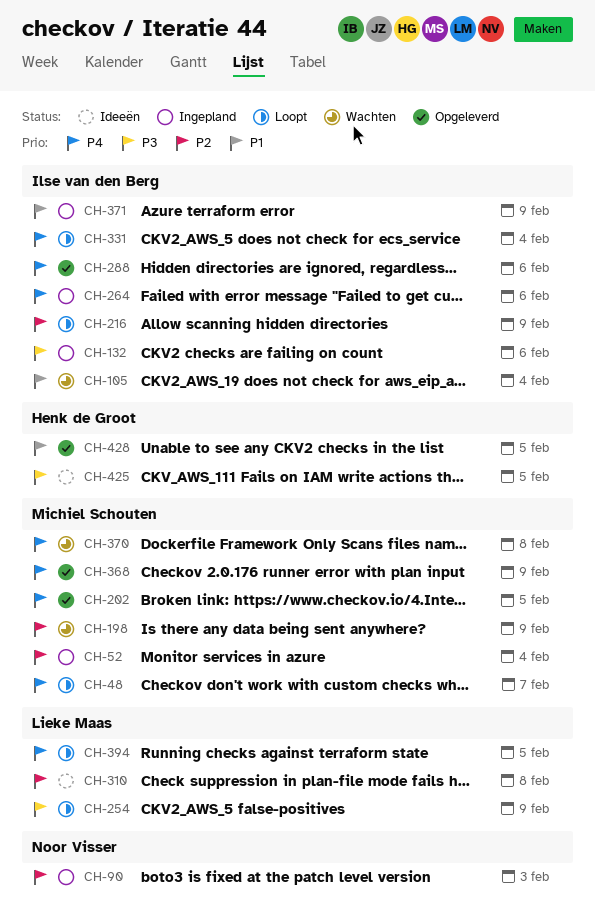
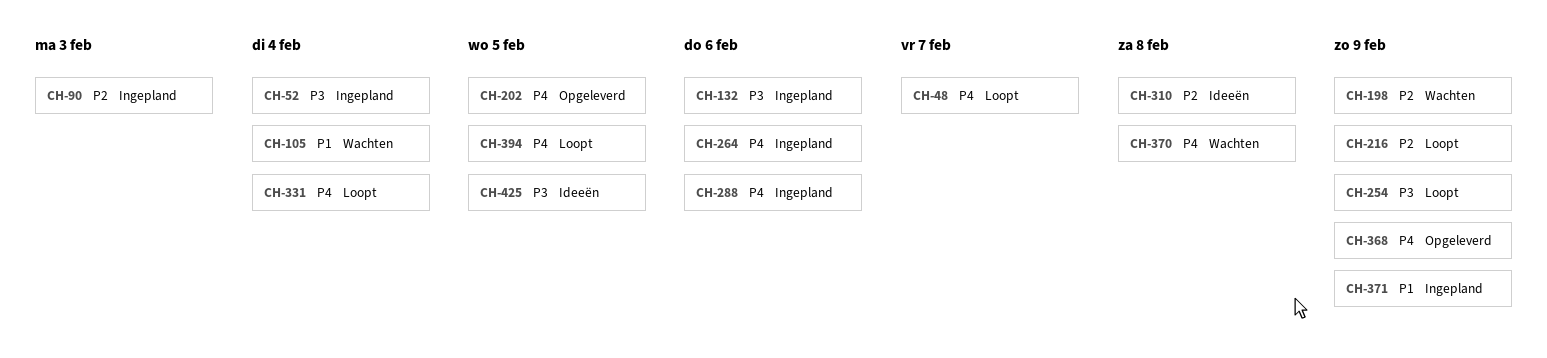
CH-52, priority: P2 -> P3
CH-288, status: Opgeleverd -> Ingepland
CH-428: present -> none

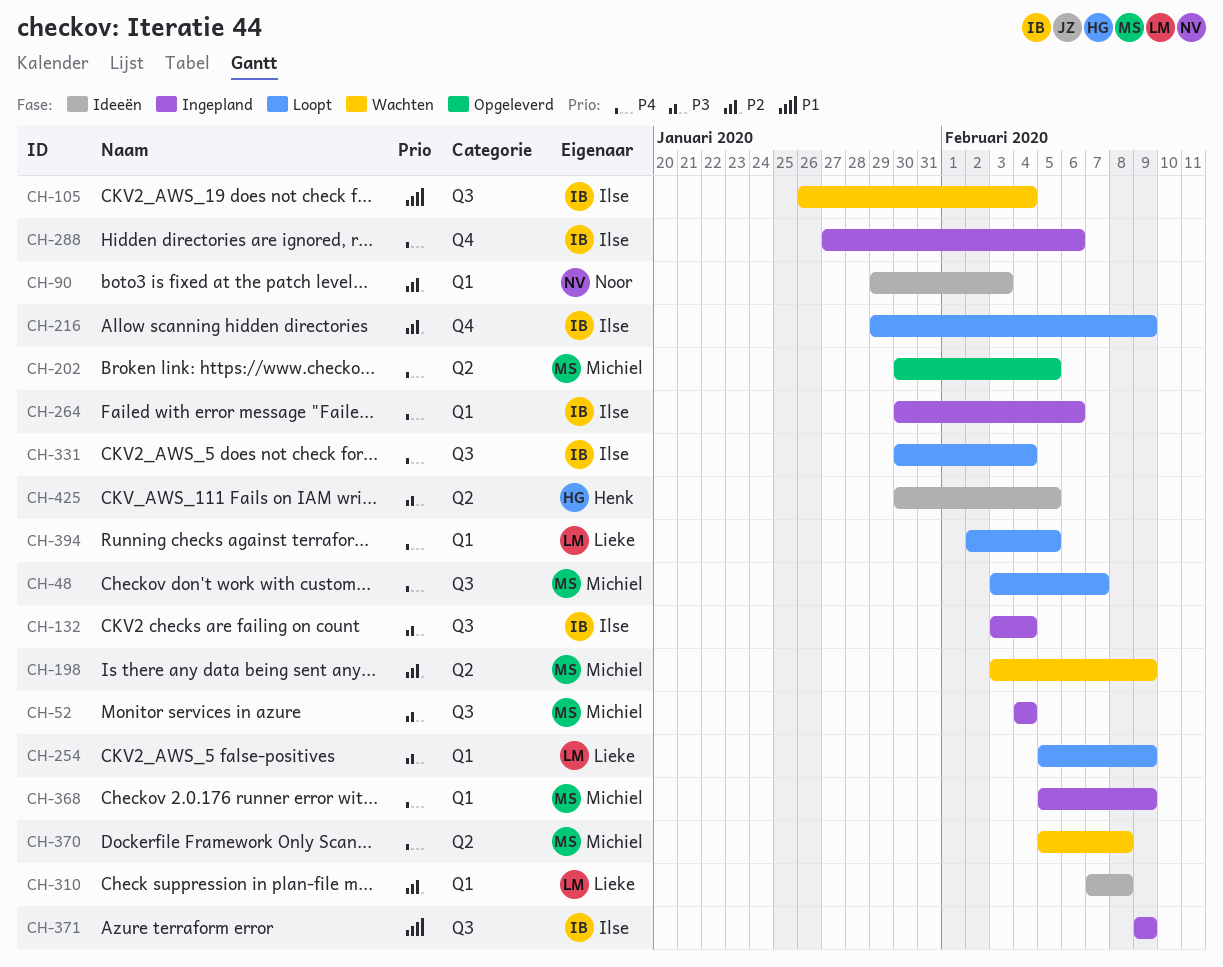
CH-90, status: Ingepland -> Ideeën
CH-132, due: Feb 6 -> Feb 4
CH-368, status: Opgeleverd -> Ingepland

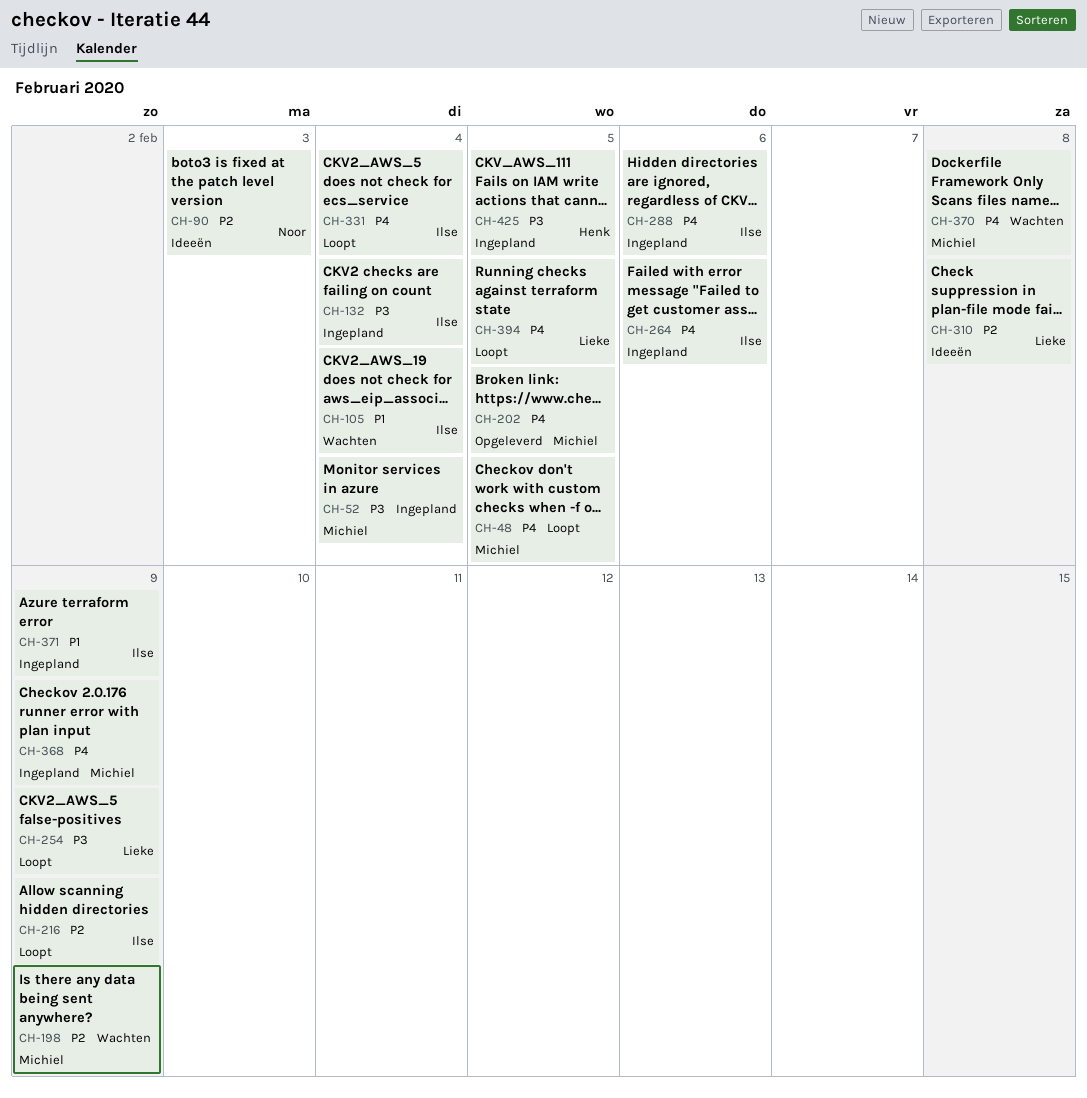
CH-48, due: Feb 7 -> Feb 5
CH-425, status: Ideeën -> Ingepland

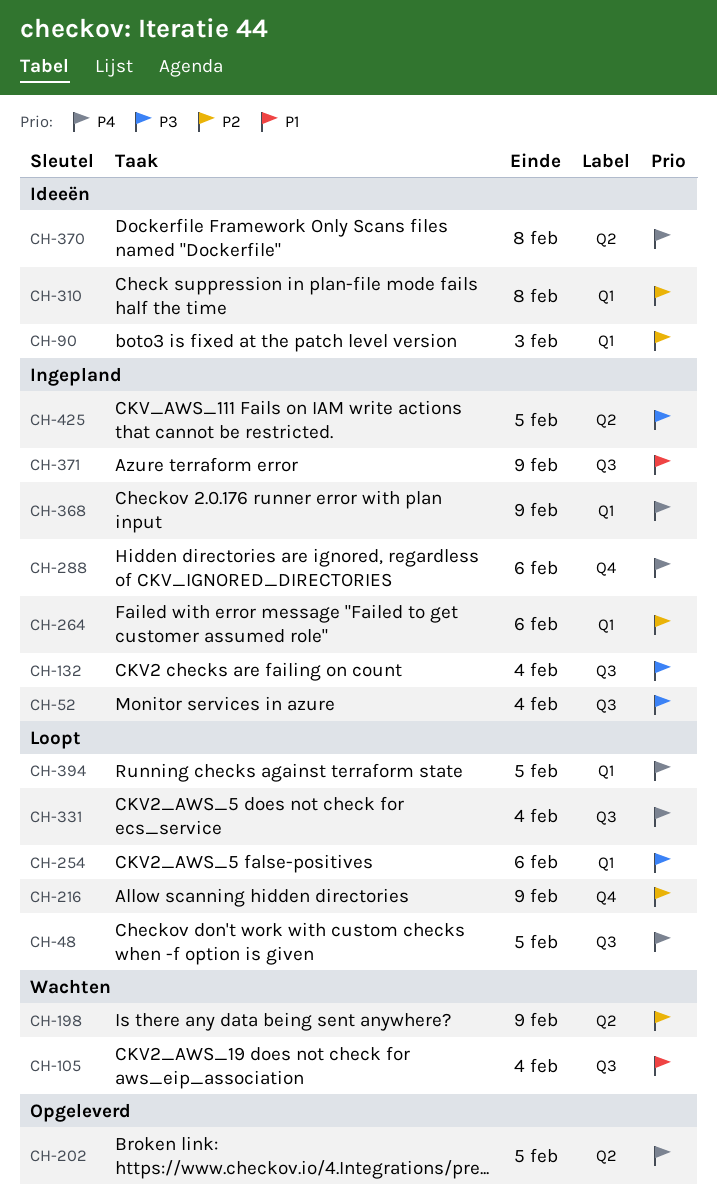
CH-254, due: Feb 9 -> Feb 6
CH-264, priority: P4 -> P2
CH-370, status: Wachten -> Ideeën

